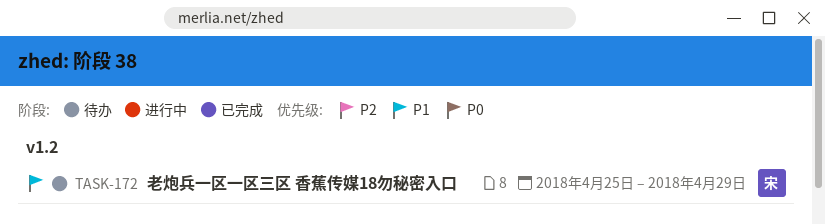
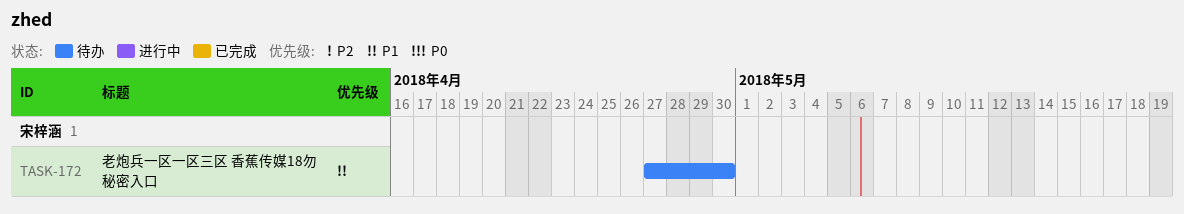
TASK-172, start: Apr 25 -> Apr 27
TASK-172, due: Apr 29 -> Apr 30

